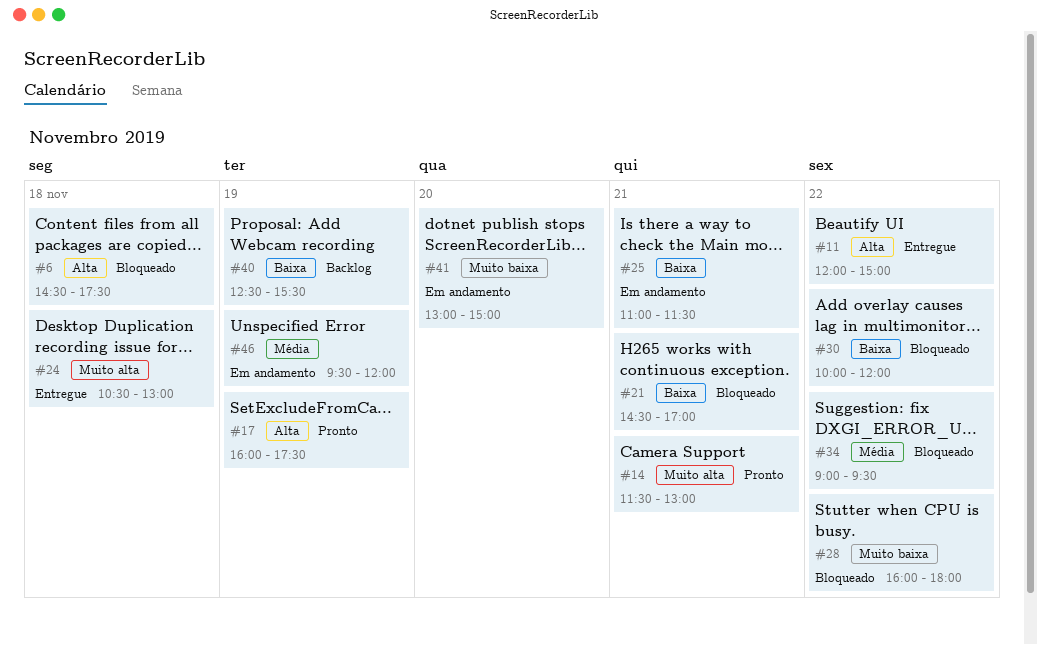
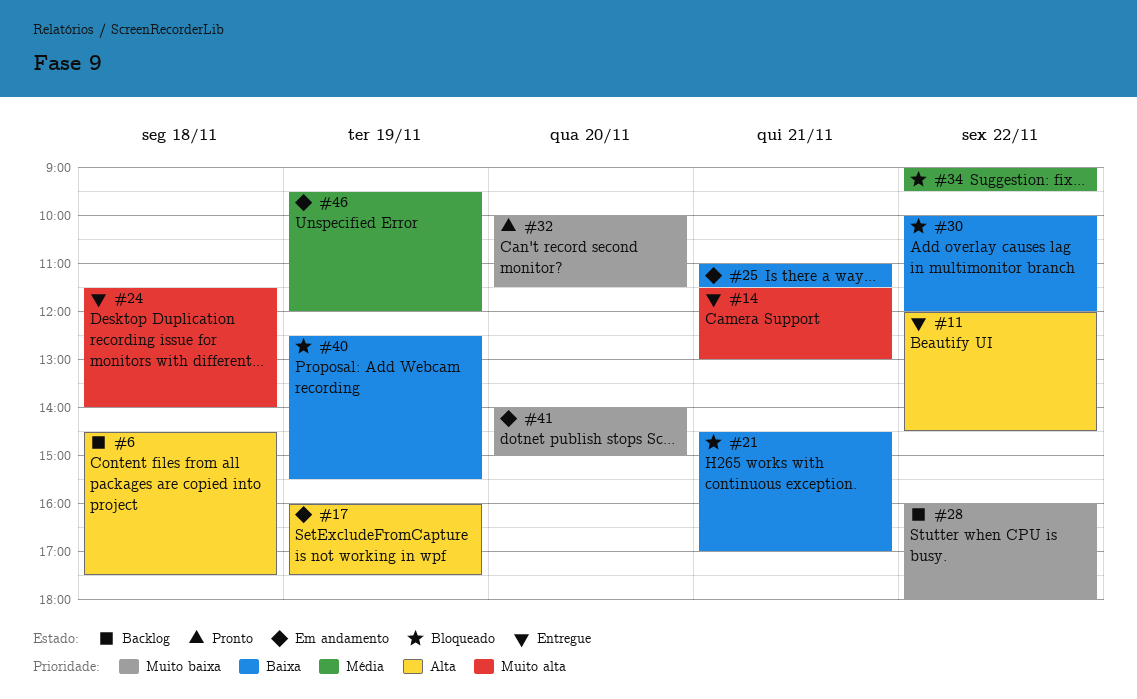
#6, status: Bloqueado -> Backlog
#11, ends: 15:00 -> 14:30
#14, status: Pronto -> Entregue
#17, status: Pronto -> Em andamento
#24, begins: 10:30 -> 11:30
#24, ends: 13:00 -> 14:00
#28, status: Bloqueado -> Backlog
#32: none -> present
#40, status: Backlog -> Bloqueado
#41, begins: 13:00 -> 14:00

